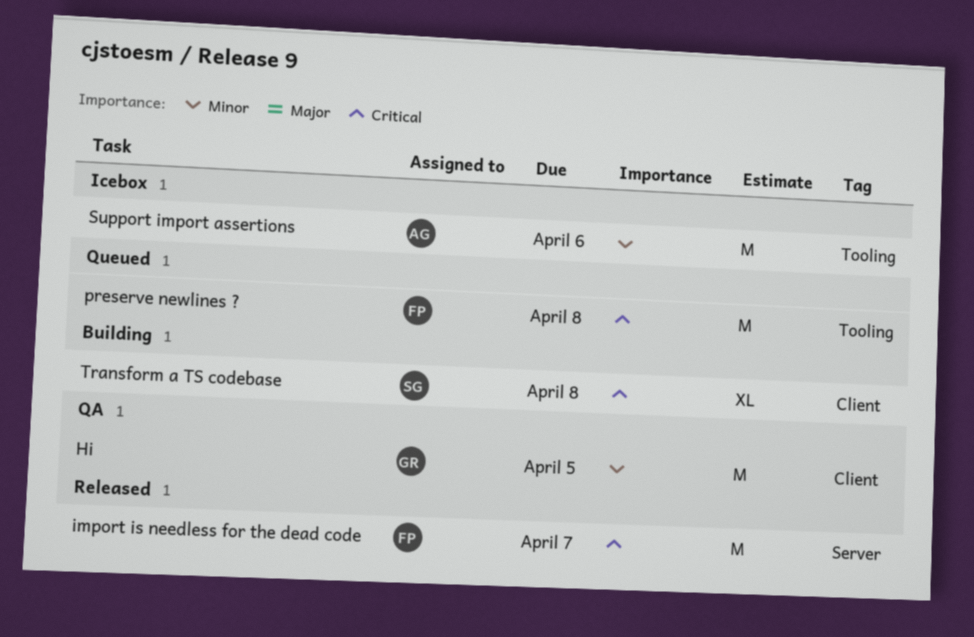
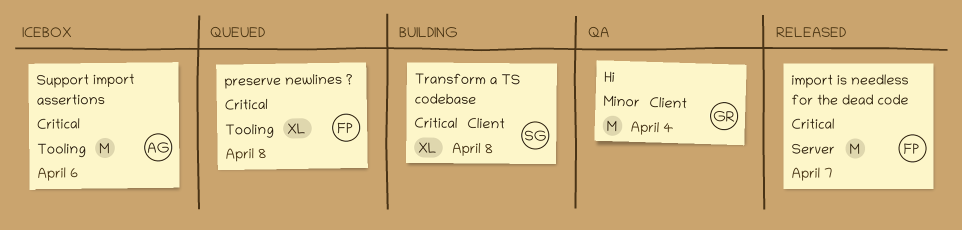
Hi, due: Apr 5 -> Apr 4
preserve newlines ?, estimate: M -> XL
Support import assertions, priority: Minor -> Critical

